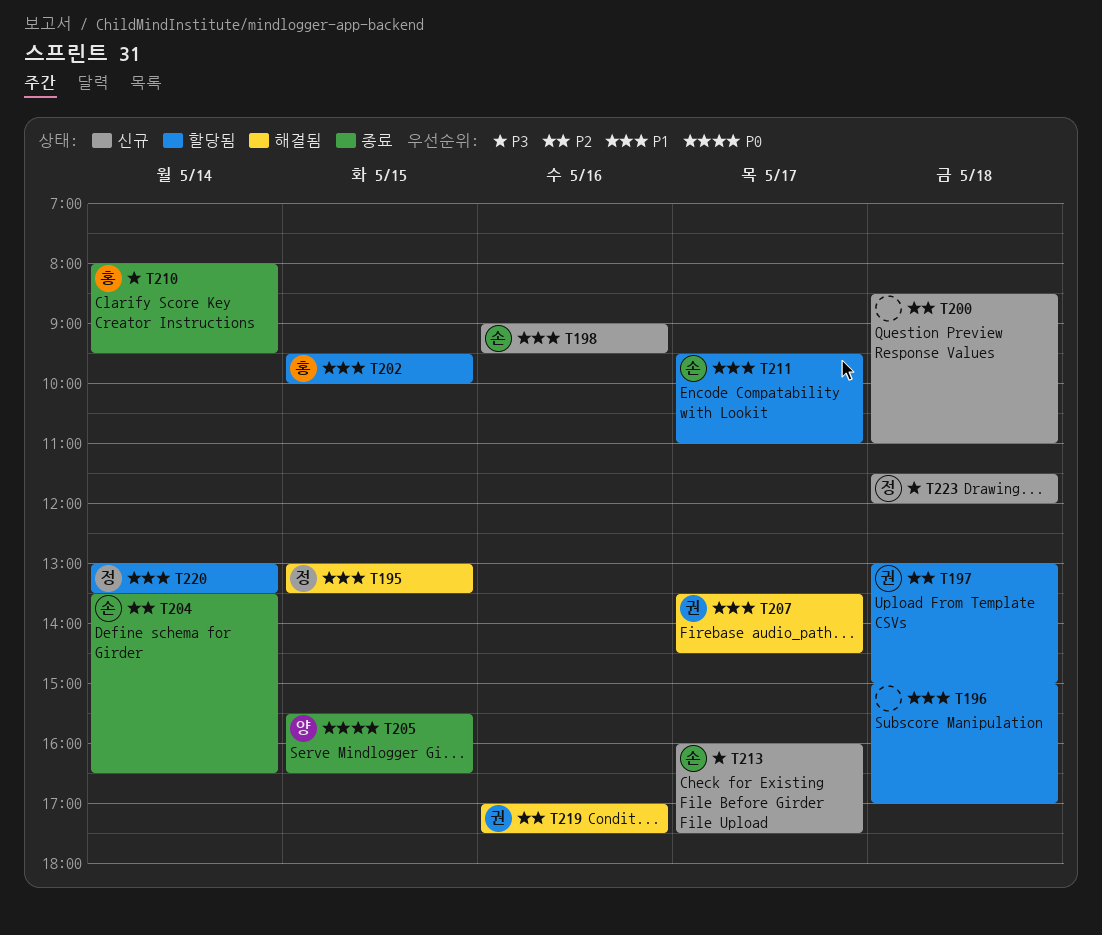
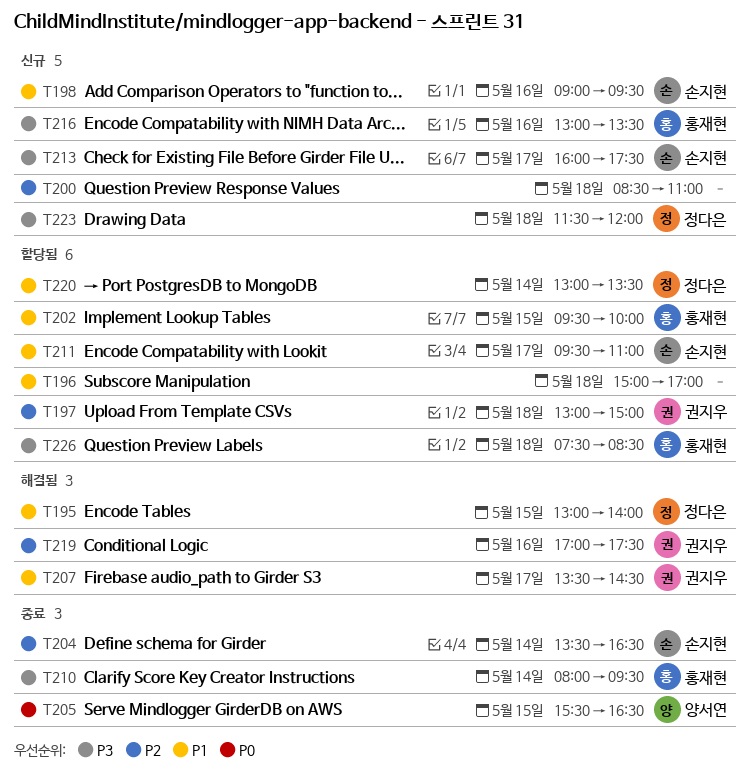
T195, ends: 13:30 -> 14:00
T216: none -> present
T226: none -> present

